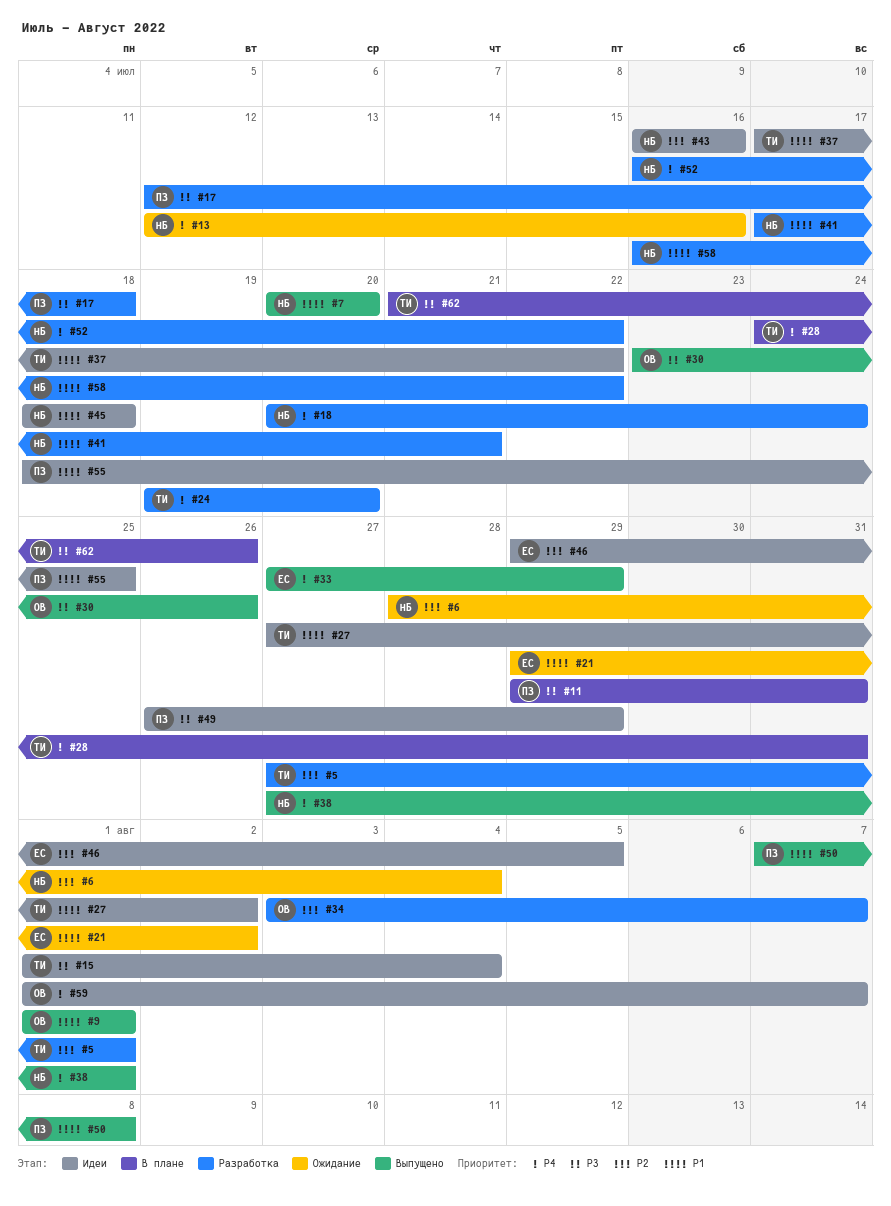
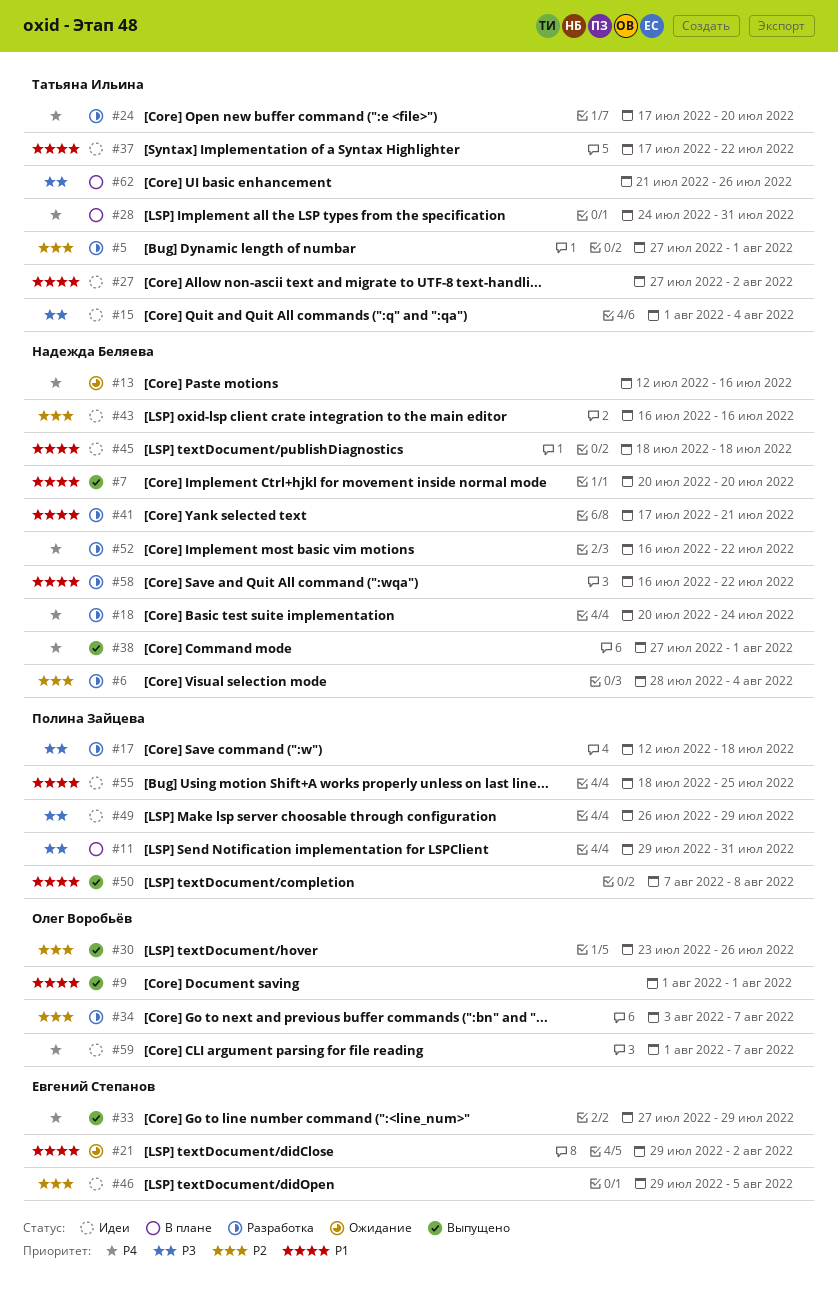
#6, status: Ожидание -> Разработка
#24, start: Jul 19 -> Jul 17
#30, priority: P3 -> P2

